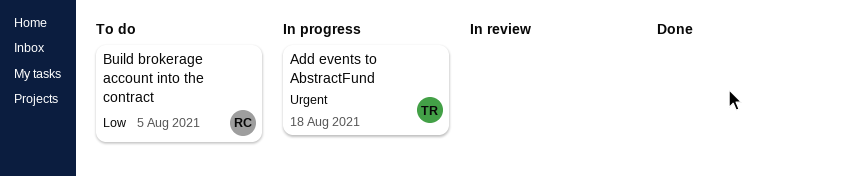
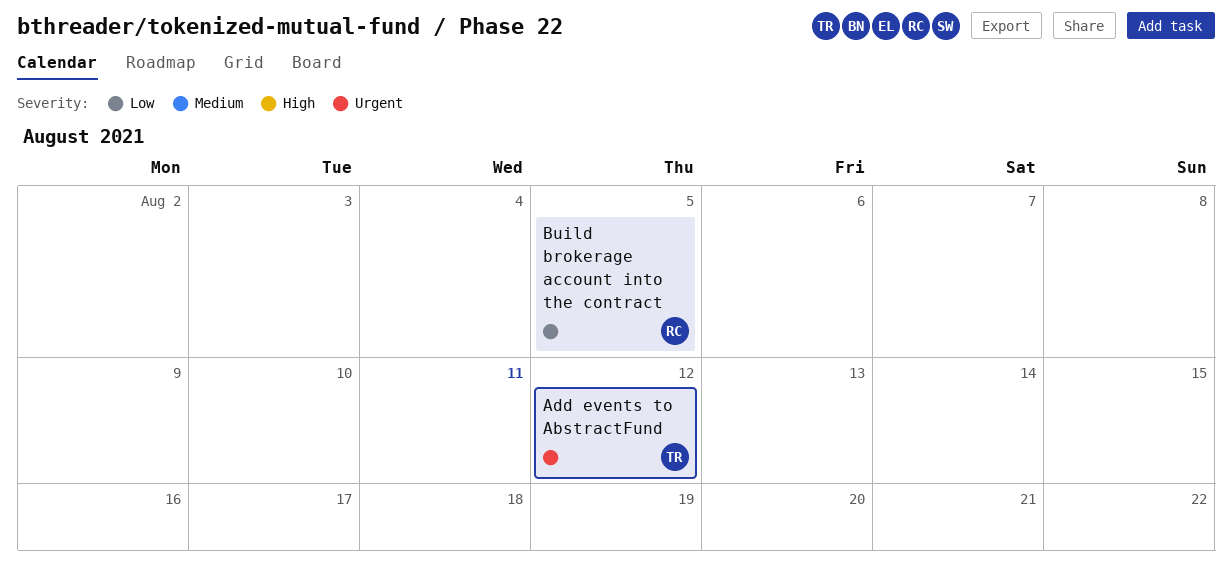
Add events to AbstractFund, due: Aug 18 -> Aug 12

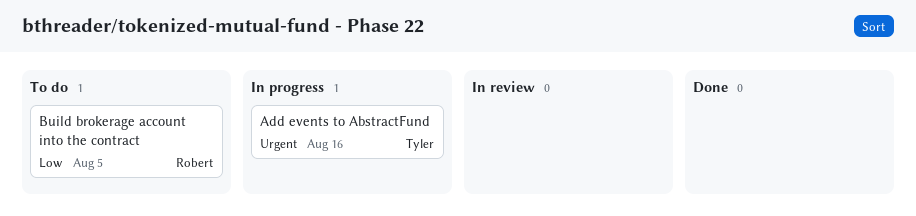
Add events to AbstractFund, due: Aug 12 -> Aug 16

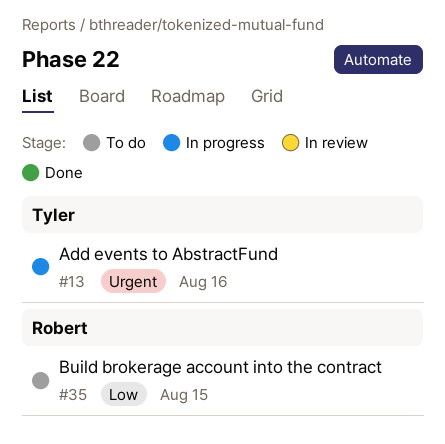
Build brokerage account into the contract, due: Aug 5 -> Aug 15

